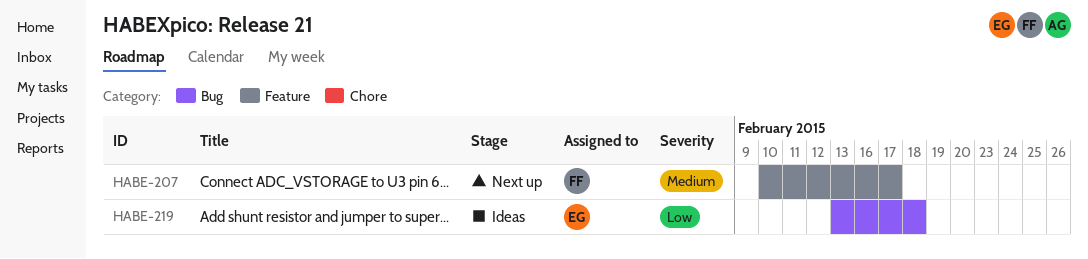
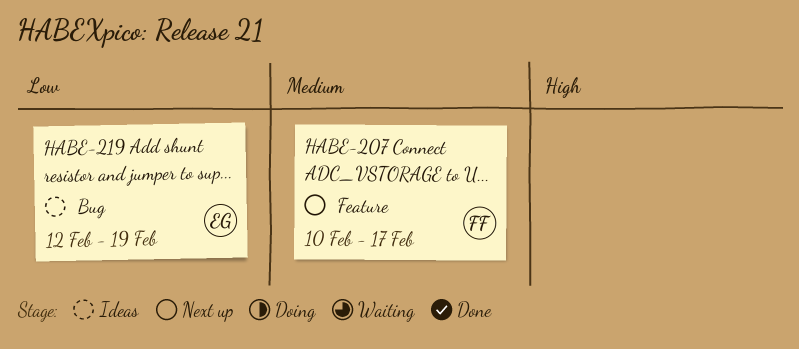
HABE-219, start: Feb 13 -> Feb 12
HABE-219, due: Feb 18 -> Feb 19

